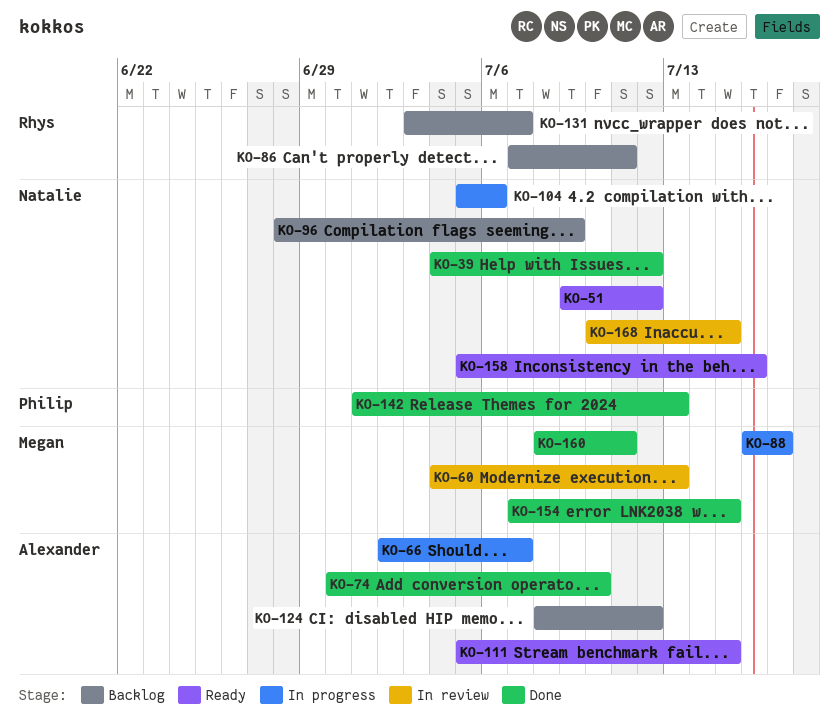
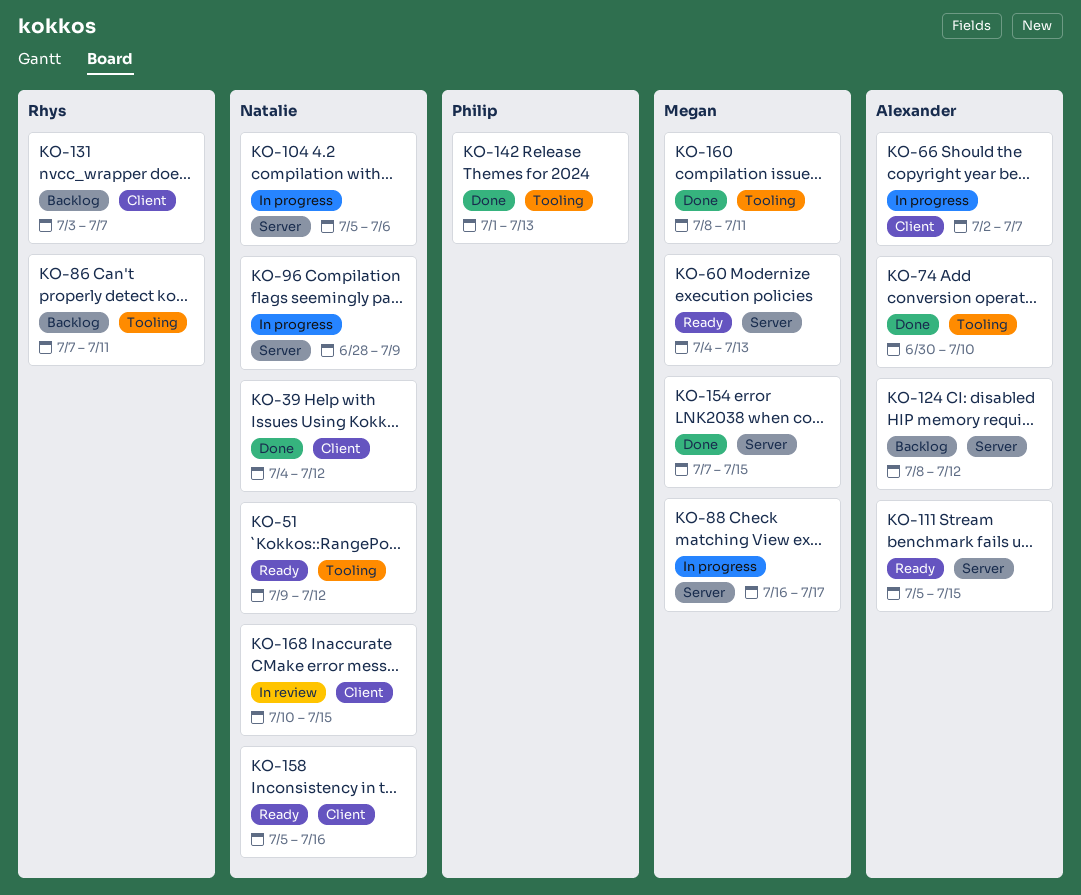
KO-60, status: In review -> Ready
KO-96, status: Backlog -> In progress

